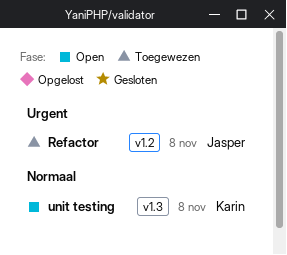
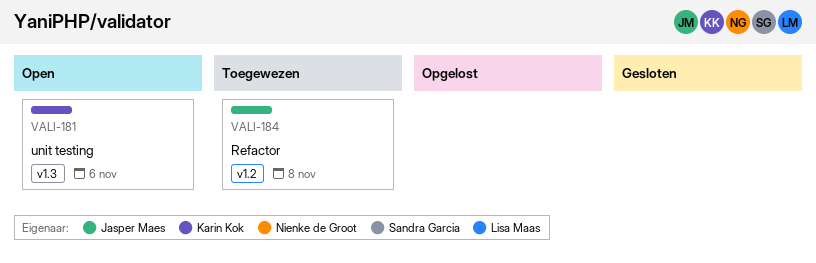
unit testing, due: Nov 8 -> Nov 6

